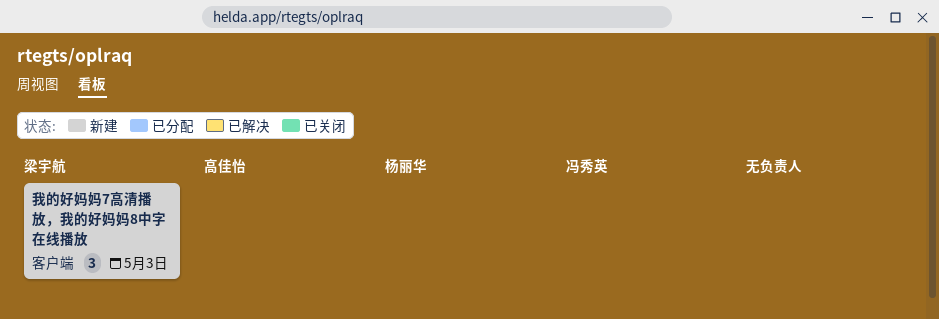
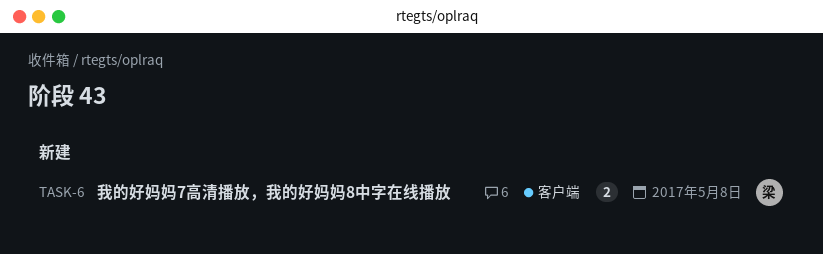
我的好妈妈7高清播放，我的好妈妈8中字在线播放, estimate: 3 -> 2
我的好妈妈7高清播放，我的好妈妈8中字在线播放, due: May 3 -> May 8

